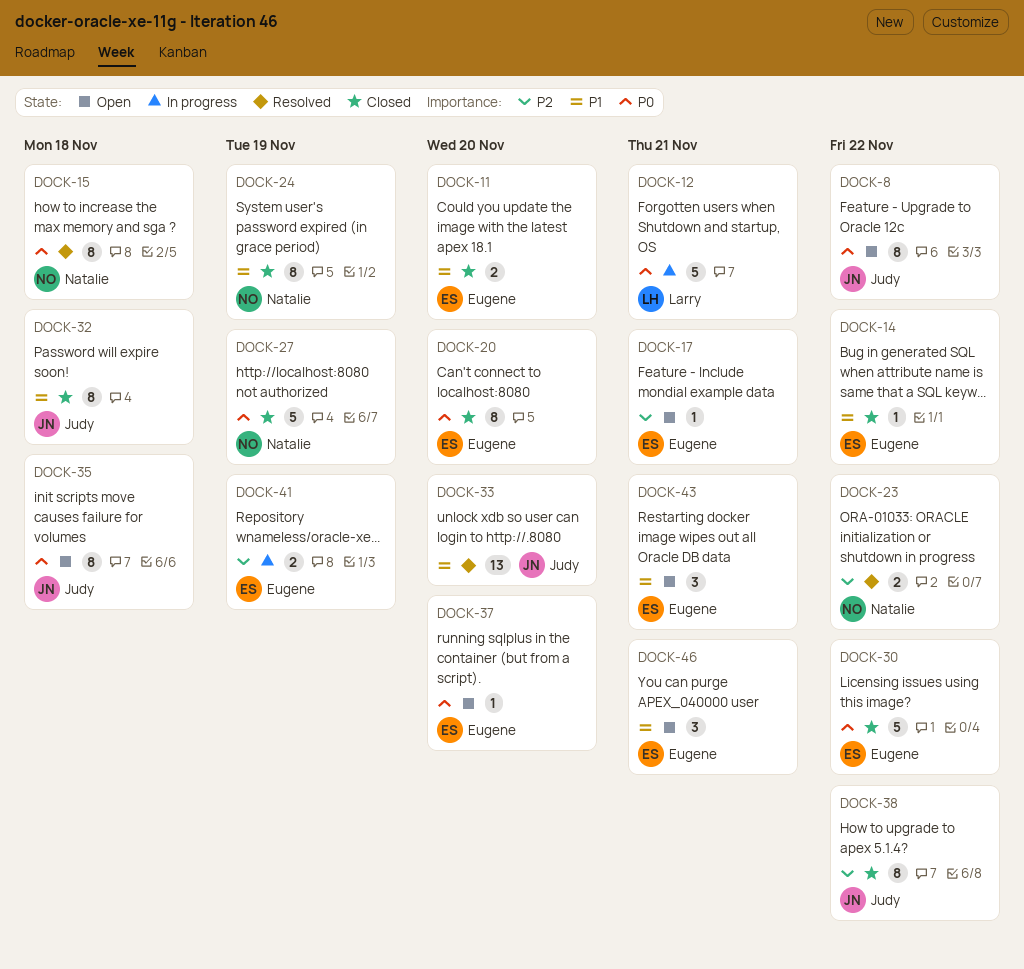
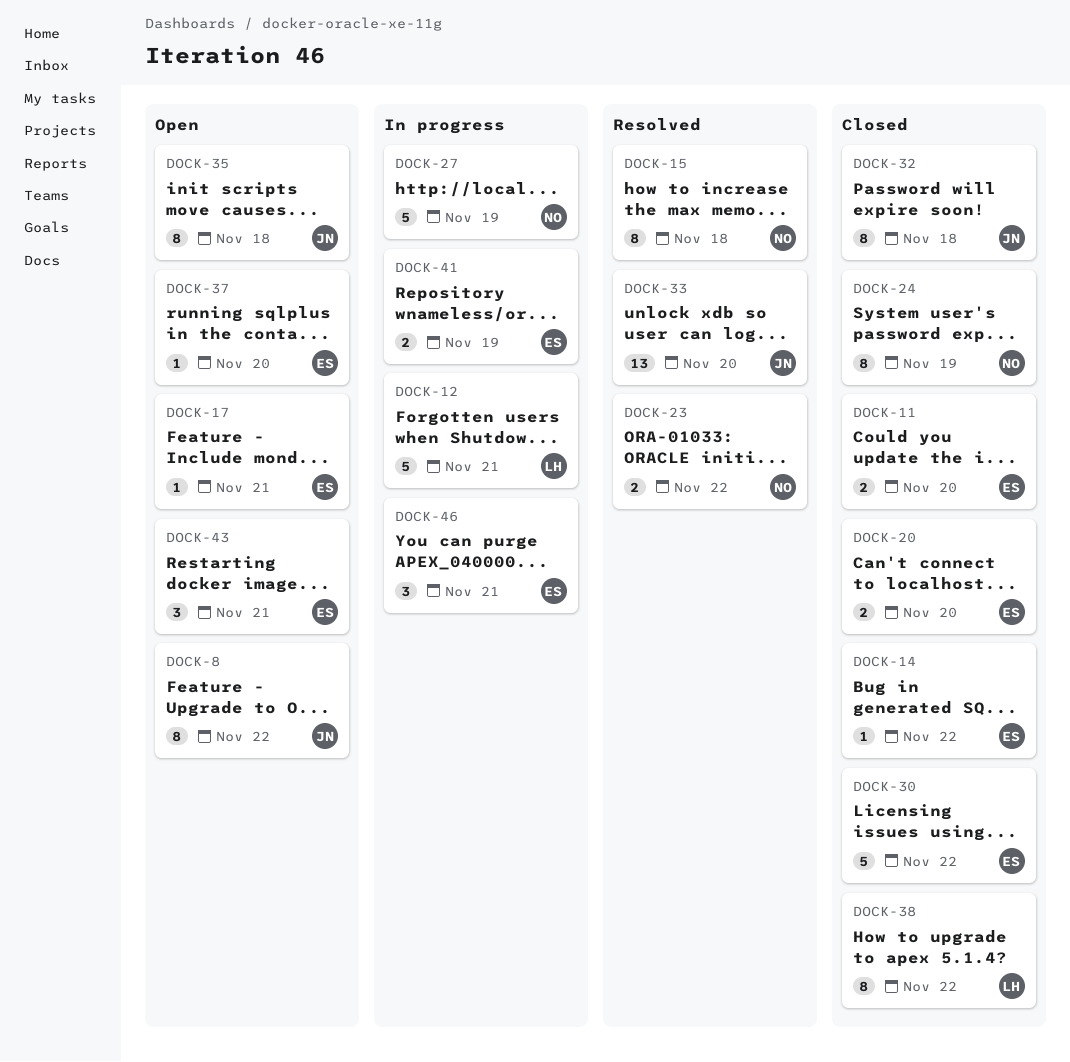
DOCK-20, estimate: 8 -> 2
DOCK-27, status: Closed -> In progress
DOCK-38, owner: Judy -> Larry
DOCK-46, status: Open -> In progress

